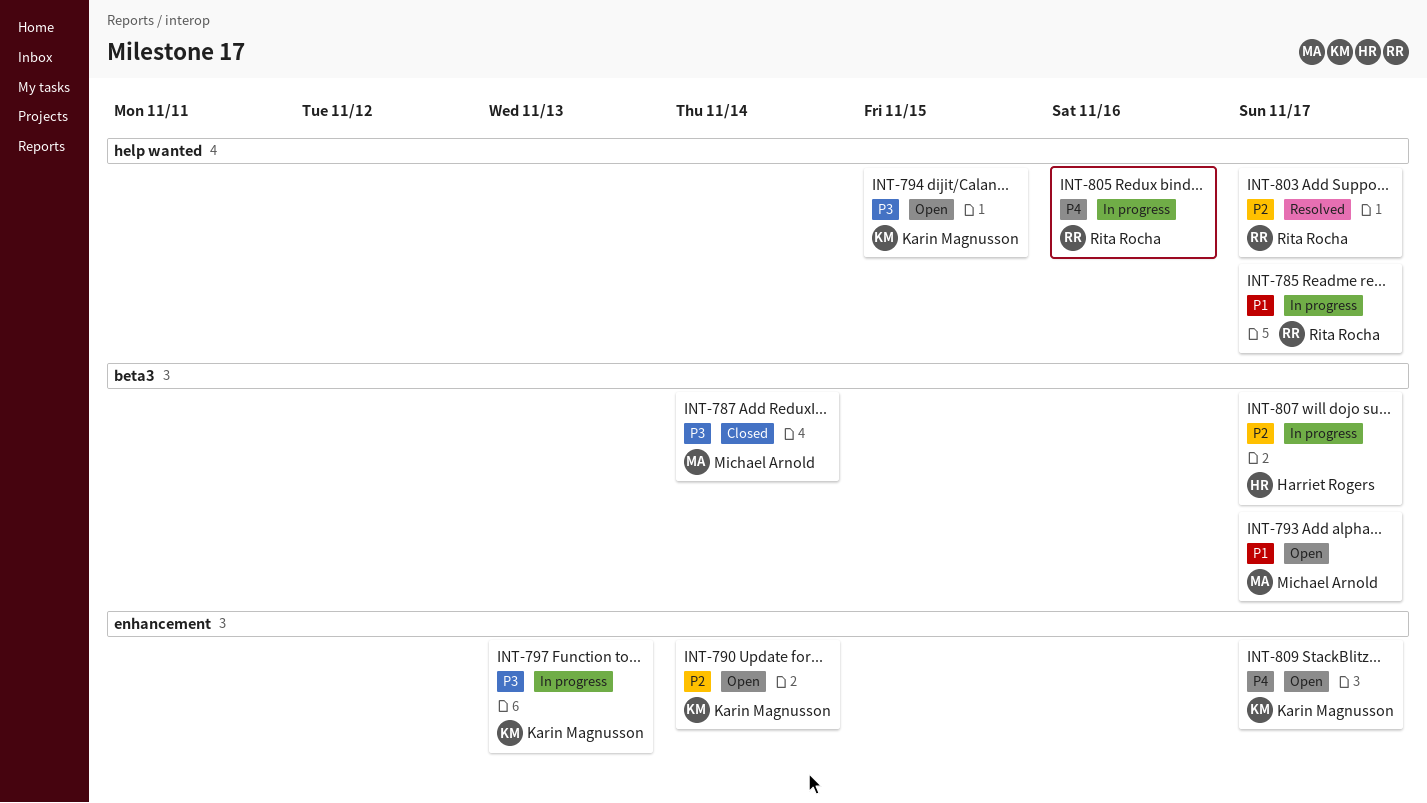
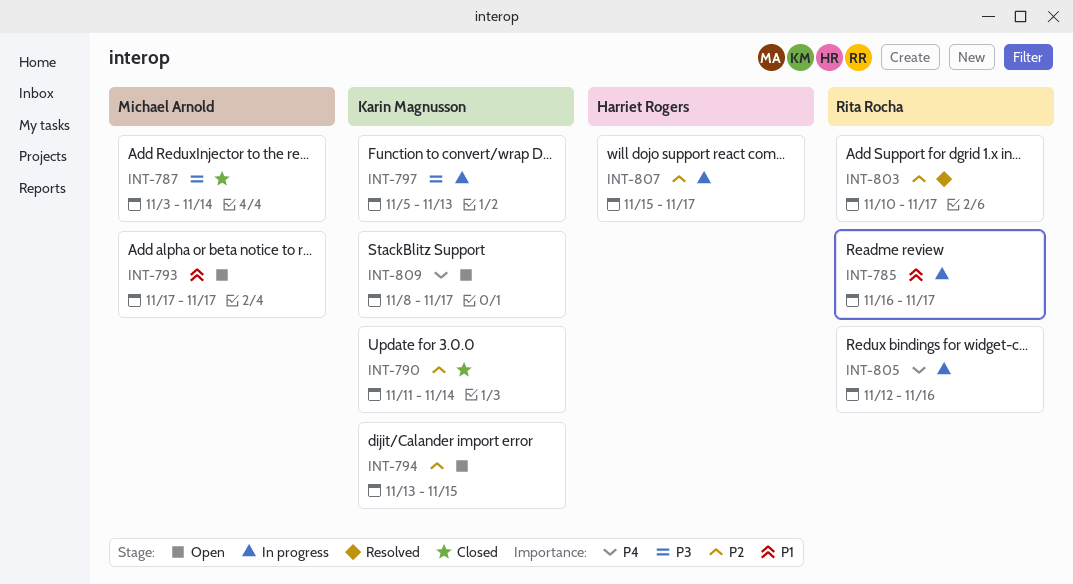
INT-790, status: Open -> Closed
INT-794, priority: P3 -> P2

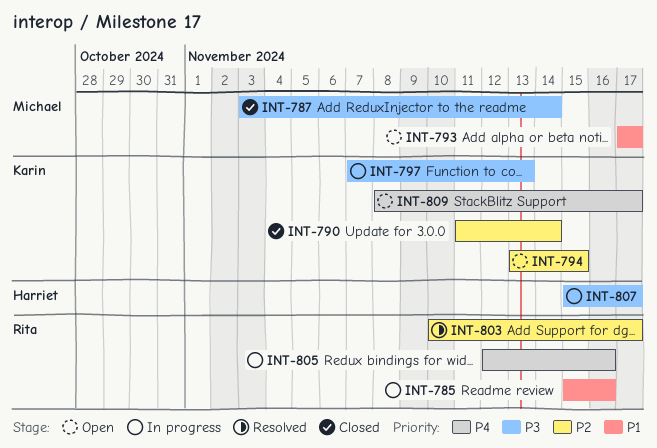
INT-785, start: Nov 16 -> Nov 15
INT-785, due: Nov 17 -> Nov 16
INT-797, start: Nov 5 -> Nov 7
INT-807, priority: P2 -> P3

